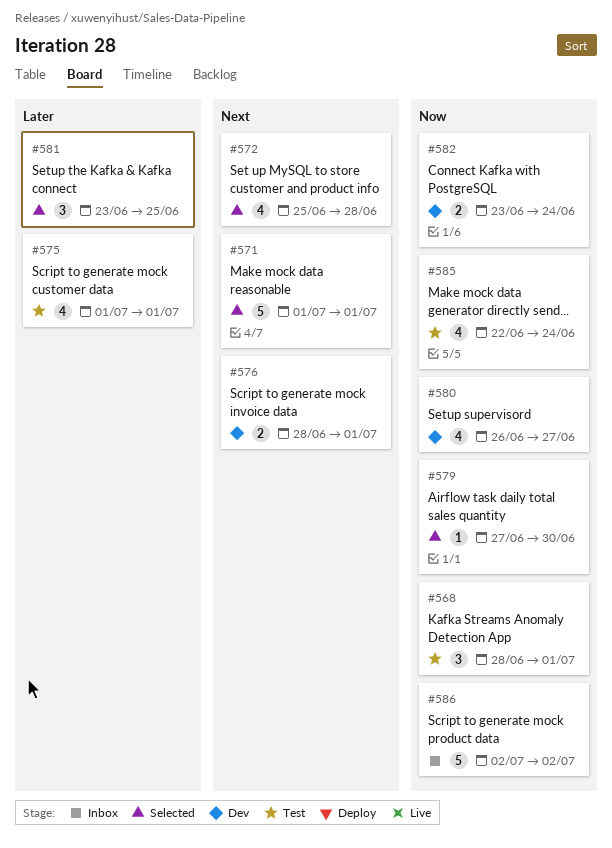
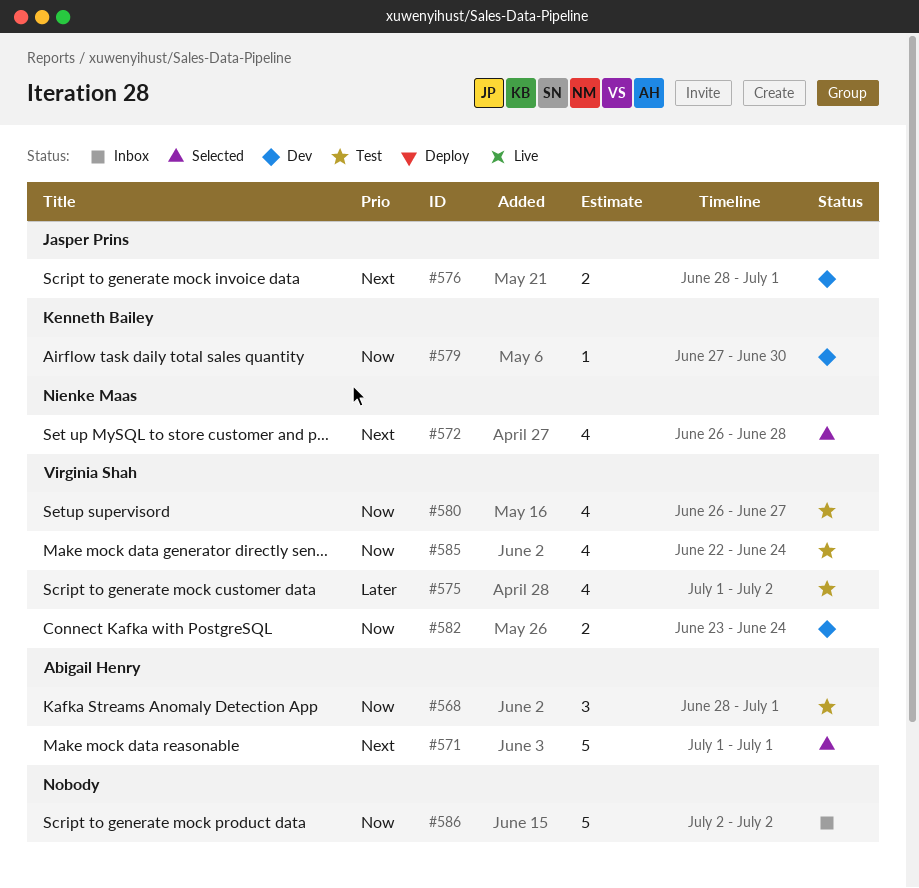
#572, start: Jun 25 -> Jun 26
#575, due: Jul 1 -> Jul 2
#579, status: Selected -> Dev
#580, status: Dev -> Test
#581: present -> none

